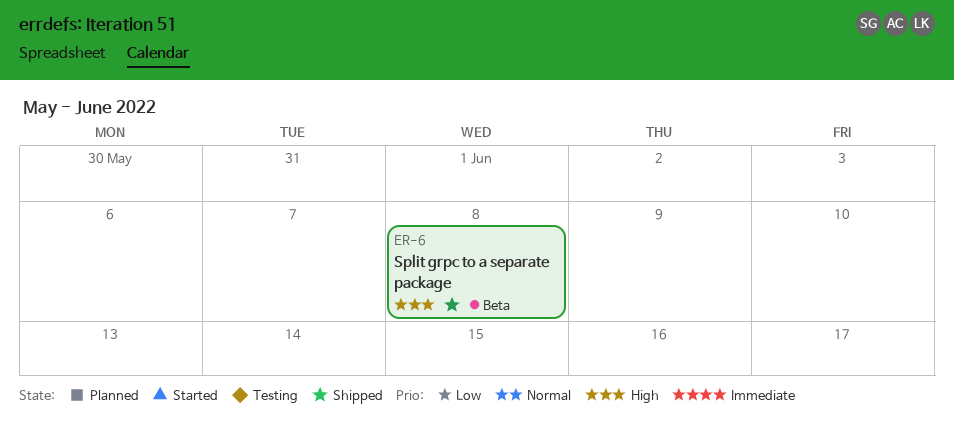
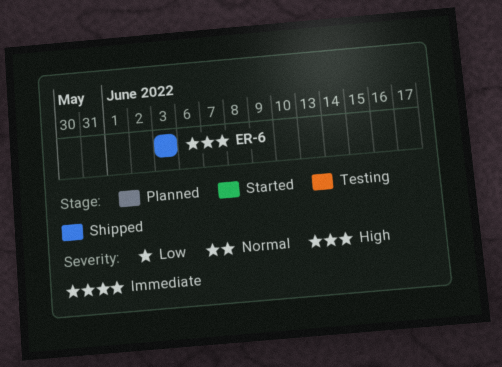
ER-6, due: Jun 8 -> Jun 3

